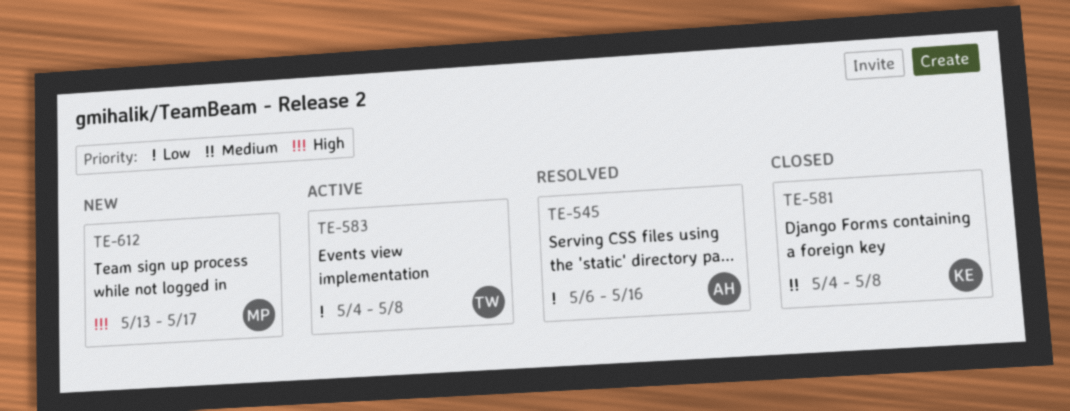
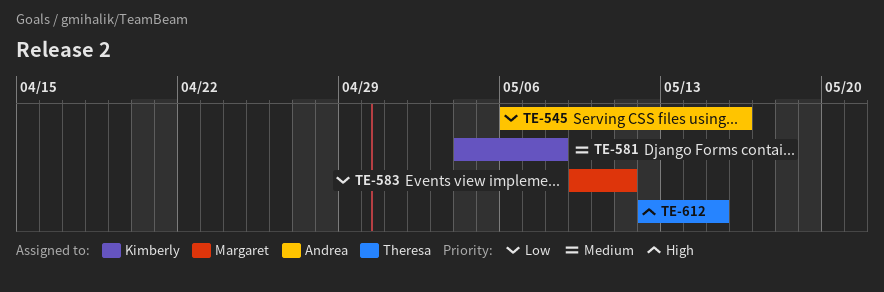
TE-583, owner: Theresa -> Margaret
TE-583, start: May 4 -> May 9
TE-583, due: May 8 -> May 11
TE-612, owner: Margaret -> Theresa
TE-612, start: May 13 -> May 12
TE-612, due: May 17 -> May 15

